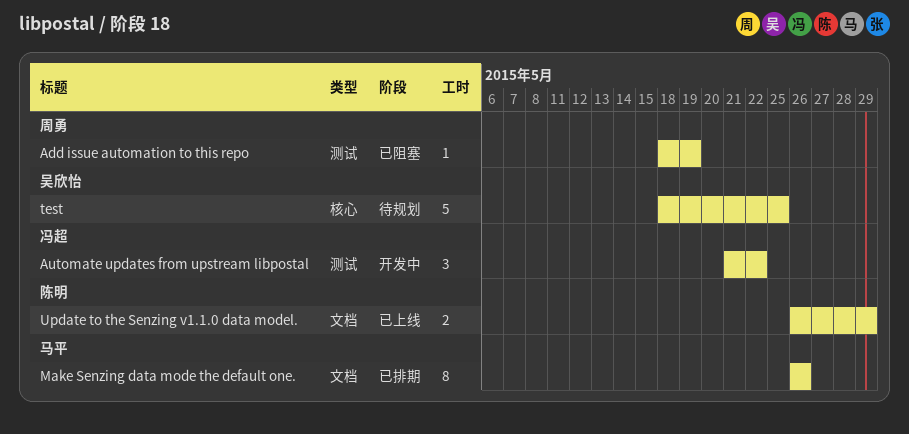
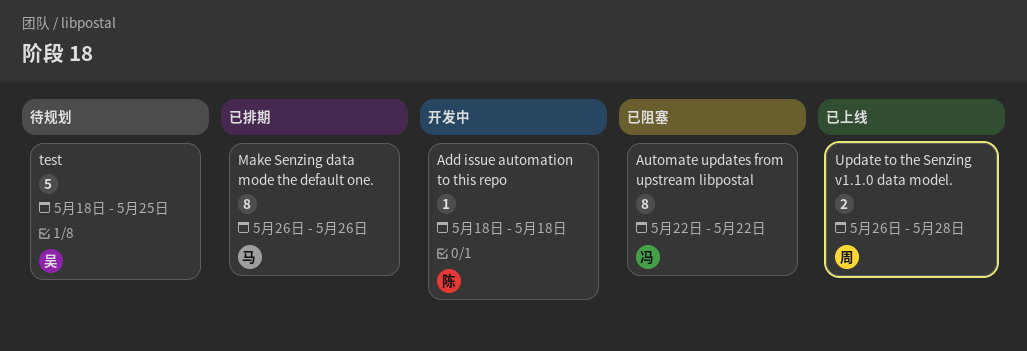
Add issue automation to this repo, status: 已阻塞 -> 开发中
Add issue automation to this repo, owner: 周勇 -> 陈明
Add issue automation to this repo, due: May 19 -> May 18
Automate updates from upstream libpostal, status: 开发中 -> 已阻塞
Automate updates from upstream libpostal, estimate: 3 -> 8
Automate updates from upstream libpostal, start: May 21 -> May 22
Update to the Senzing v1.1.0 data model., owner: 陈明 -> 周勇
Update to the Senzing v1.1.0 data model., due: May 29 -> May 28

